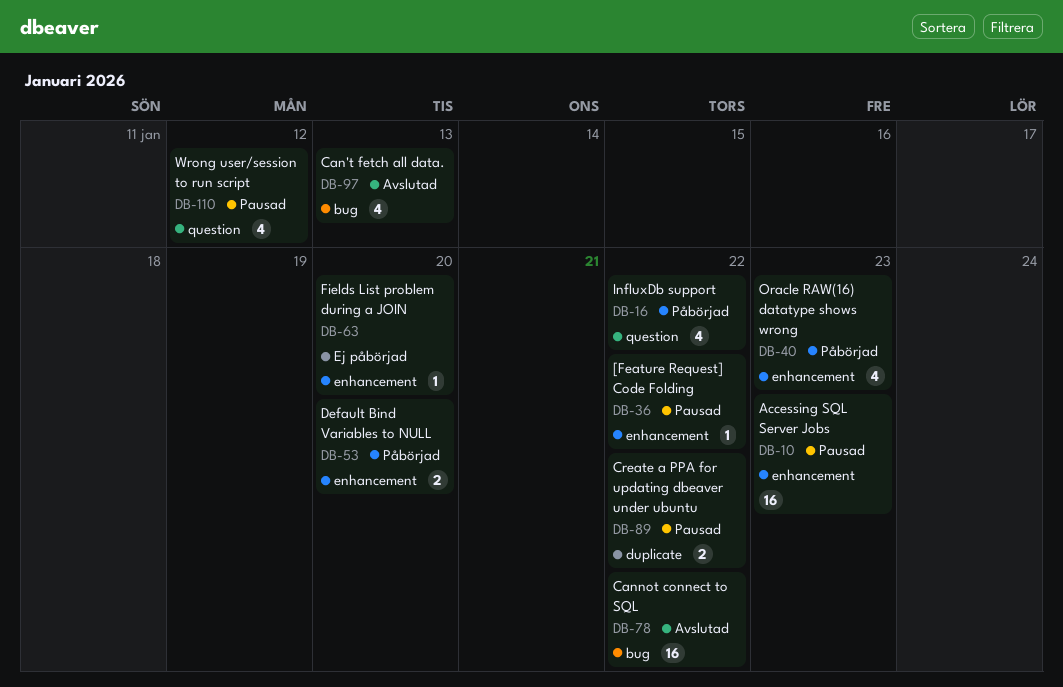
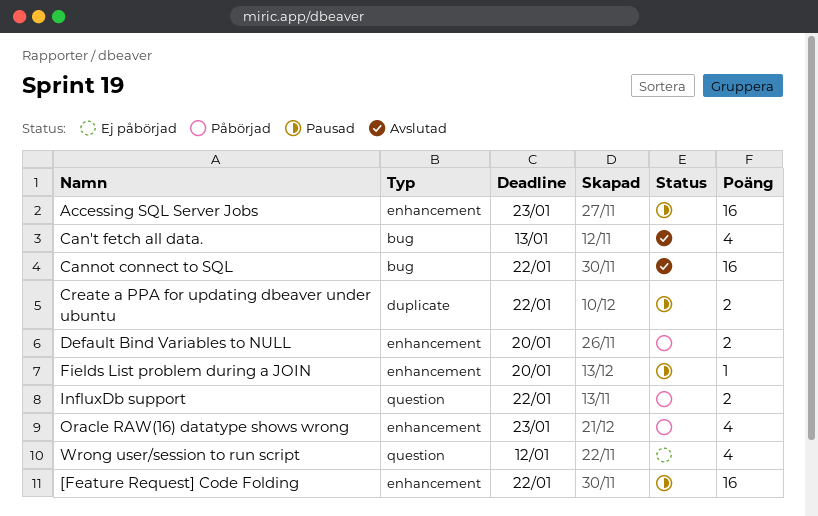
[Feature Request] Code Folding, estimate: 1 -> 16
Fields List problem during a JOIN, status: Ej påbörjad -> Pausad
InfluxDb support, estimate: 4 -> 2
Wrong user/session to run script, status: Pausad -> Ej påbörjad

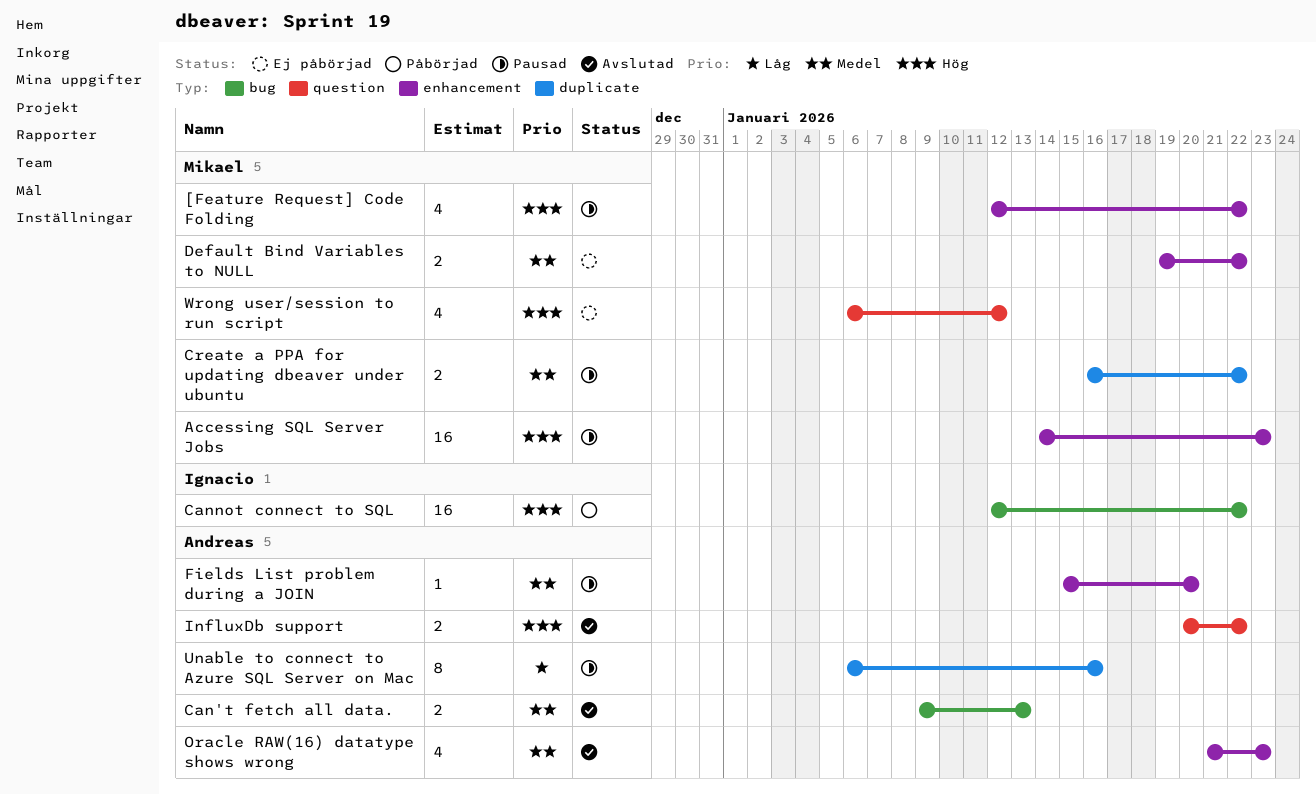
[Feature Request] Code Folding, estimate: 16 -> 4
Can't fetch all data., estimate: 4 -> 2
Cannot connect to SQL, status: Avslutad -> Påbörjad
Default Bind Variables to NULL, status: Påbörjad -> Ej påbörjad
Default Bind Variables to NULL, due: Jan 20 -> Jan 22
InfluxDb support, status: Påbörjad -> Avslutad
Oracle RAW(16) datatype shows wrong, status: Påbörjad -> Avslutad
Unable to connect to Azure SQL Server on Mac: none -> present

